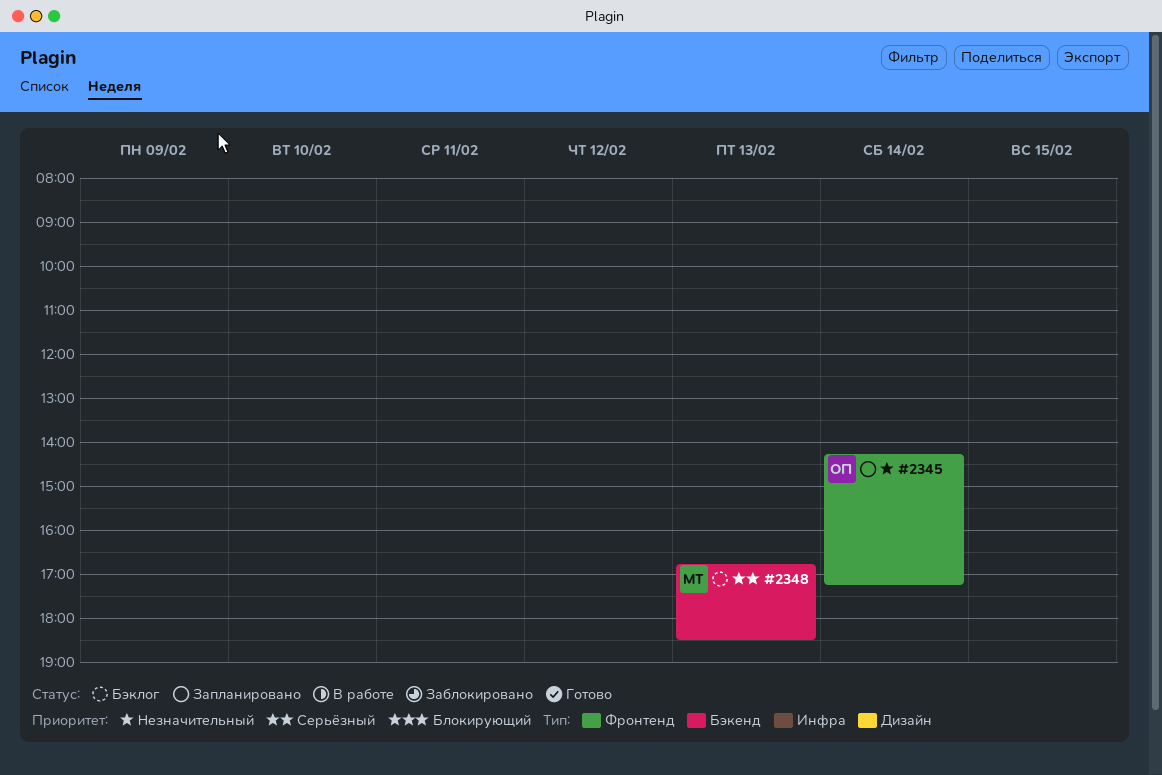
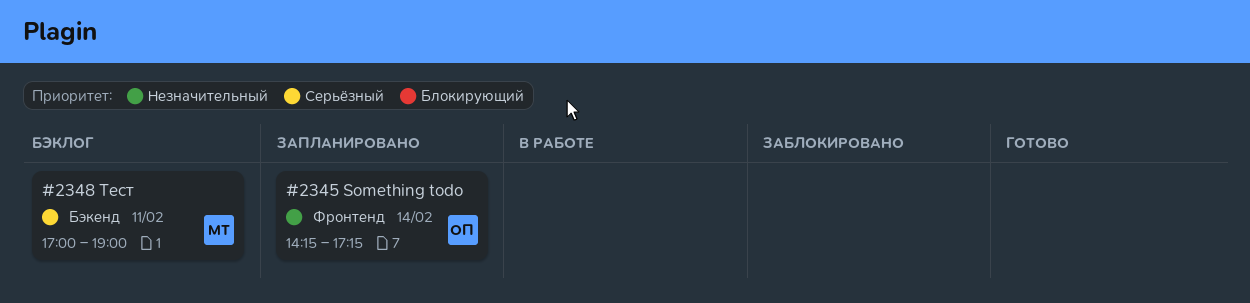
#2348, day: Feb 13 -> Feb 11
#2348, begins: 16:45 -> 17:00
#2348, ends: 18:30 -> 19:00

